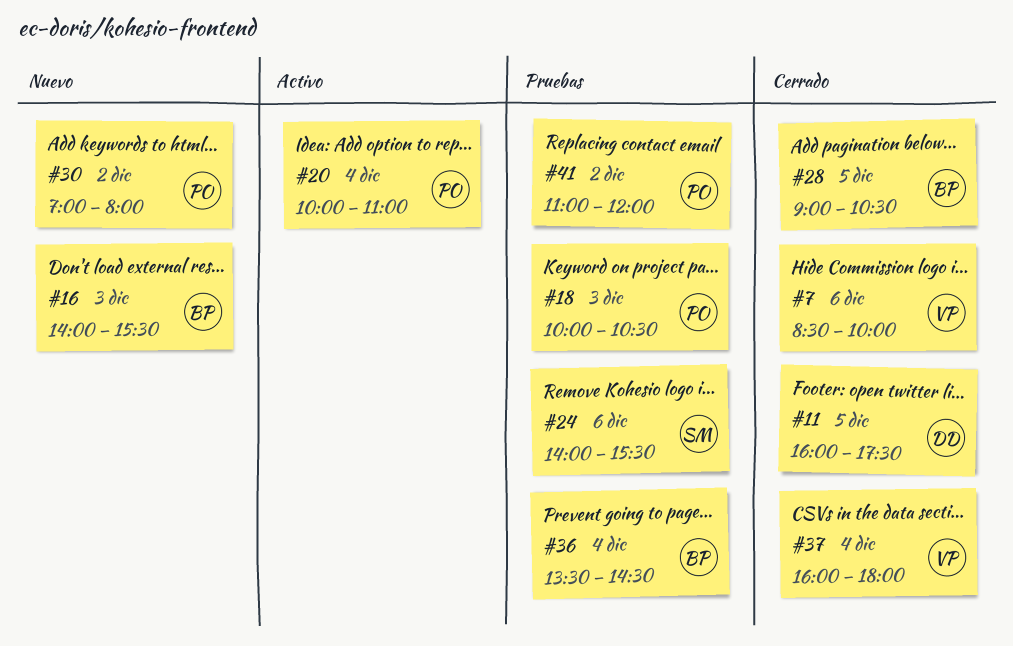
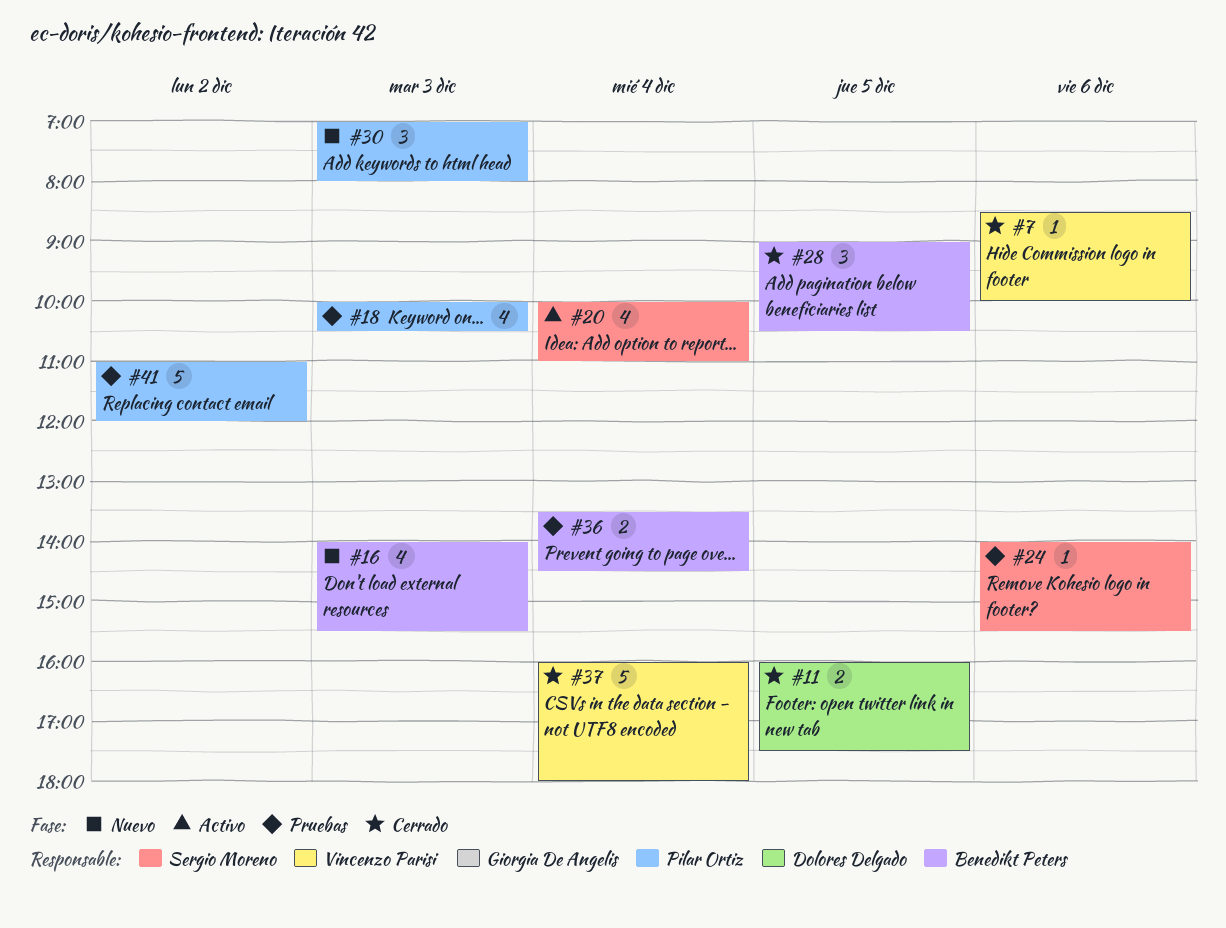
#20, owner: Pilar Ortiz -> Sergio Moreno
#30, day: Dec 2 -> Dec 3

